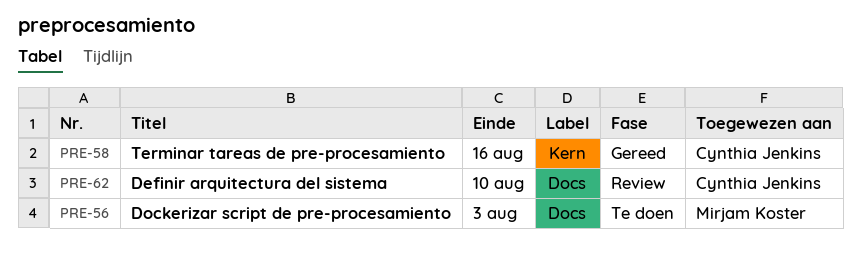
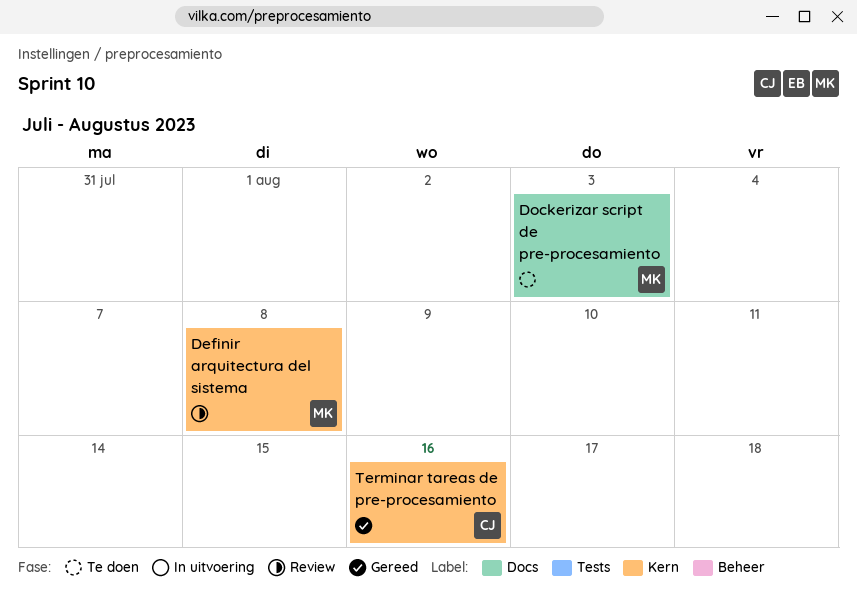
Definir arquitectura del sistema, owner: Cynthia Jenkins -> Mirjam Koster
Definir arquitectura del sistema, label: Docs -> Kern
Definir arquitectura del sistema, due: Aug 10 -> Aug 8

